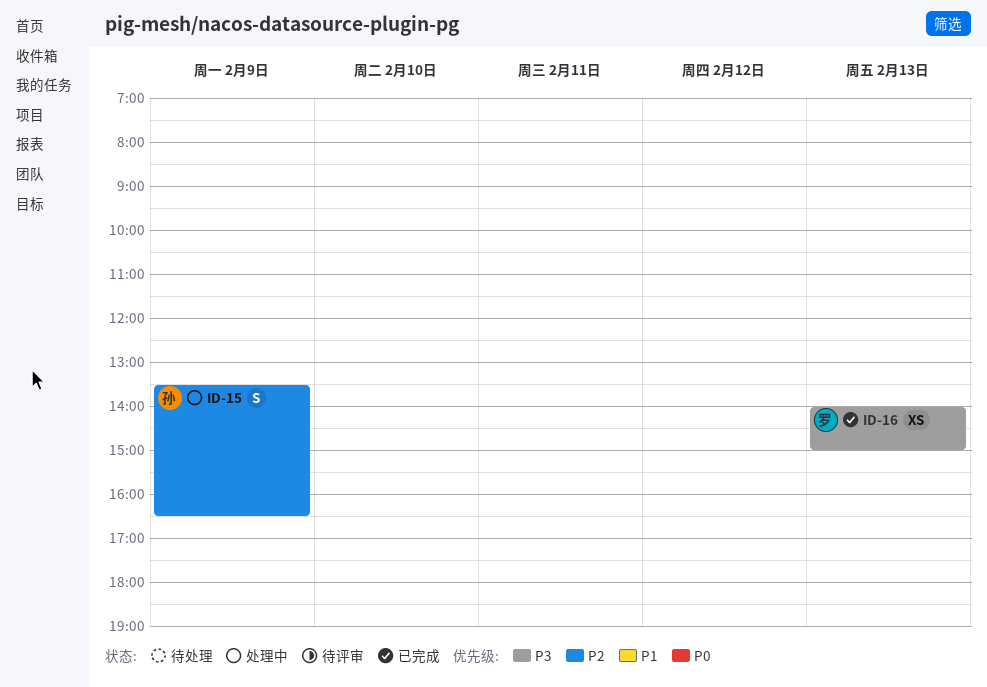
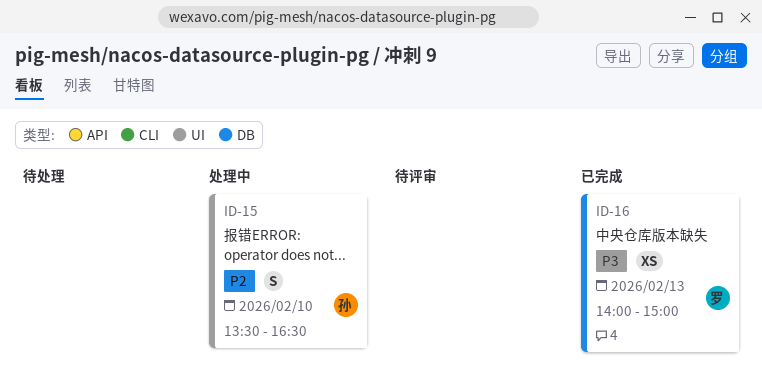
ID-15, day: Feb 9 -> Feb 10

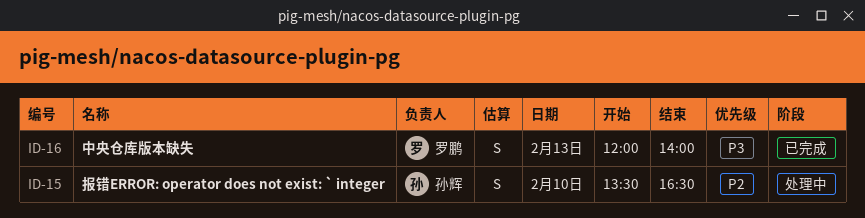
ID-16, estimate: XS -> S
ID-16, begins: 14:00 -> 12:00
ID-16, ends: 15:00 -> 14:00

